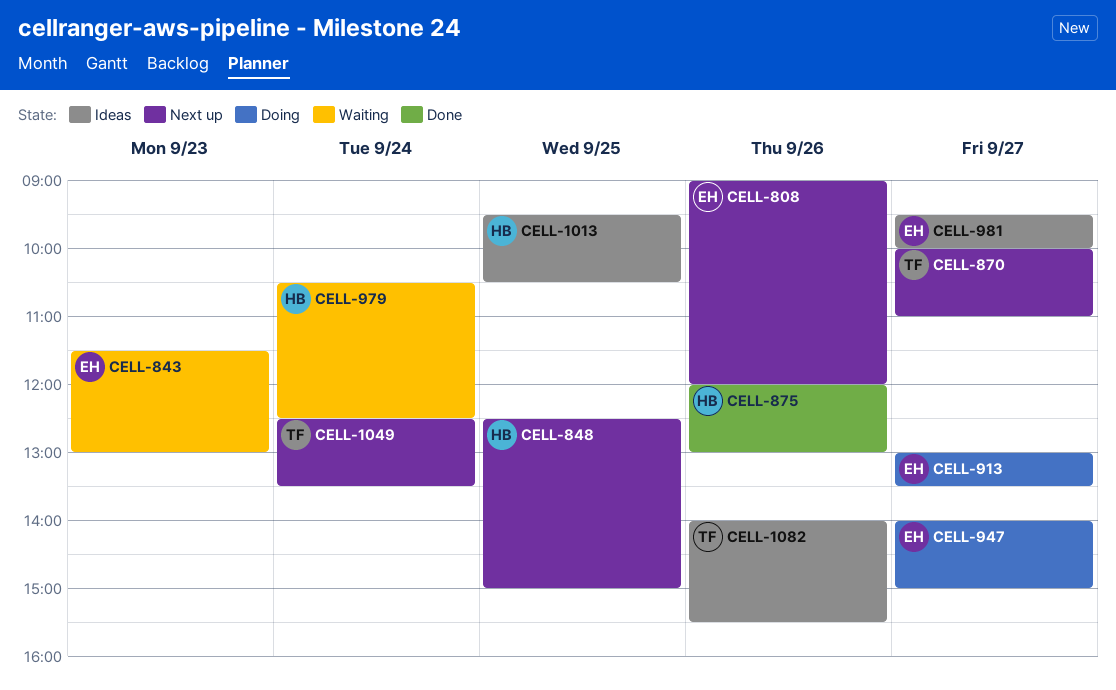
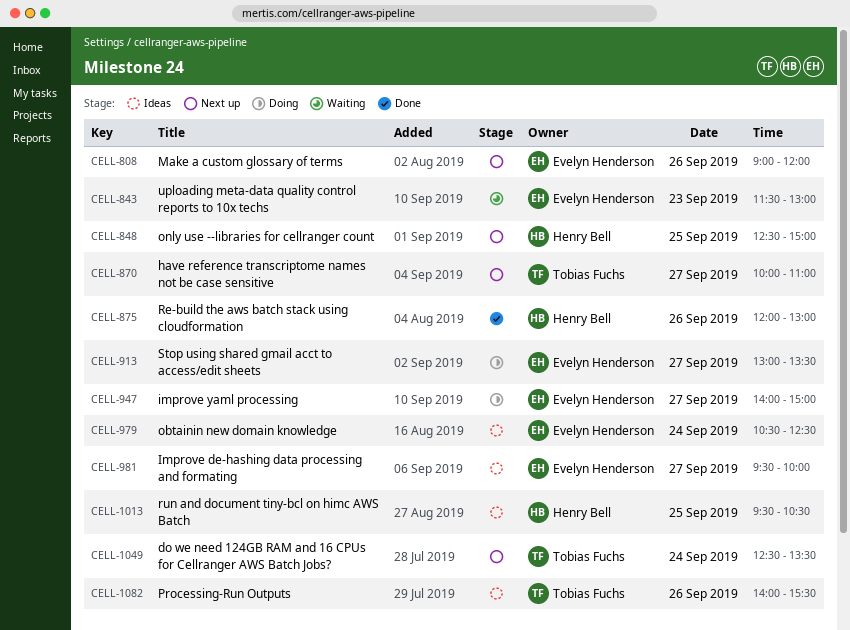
CELL-979, status: Waiting -> Ideas
CELL-979, owner: Henry Bell -> Evelyn Henderson

